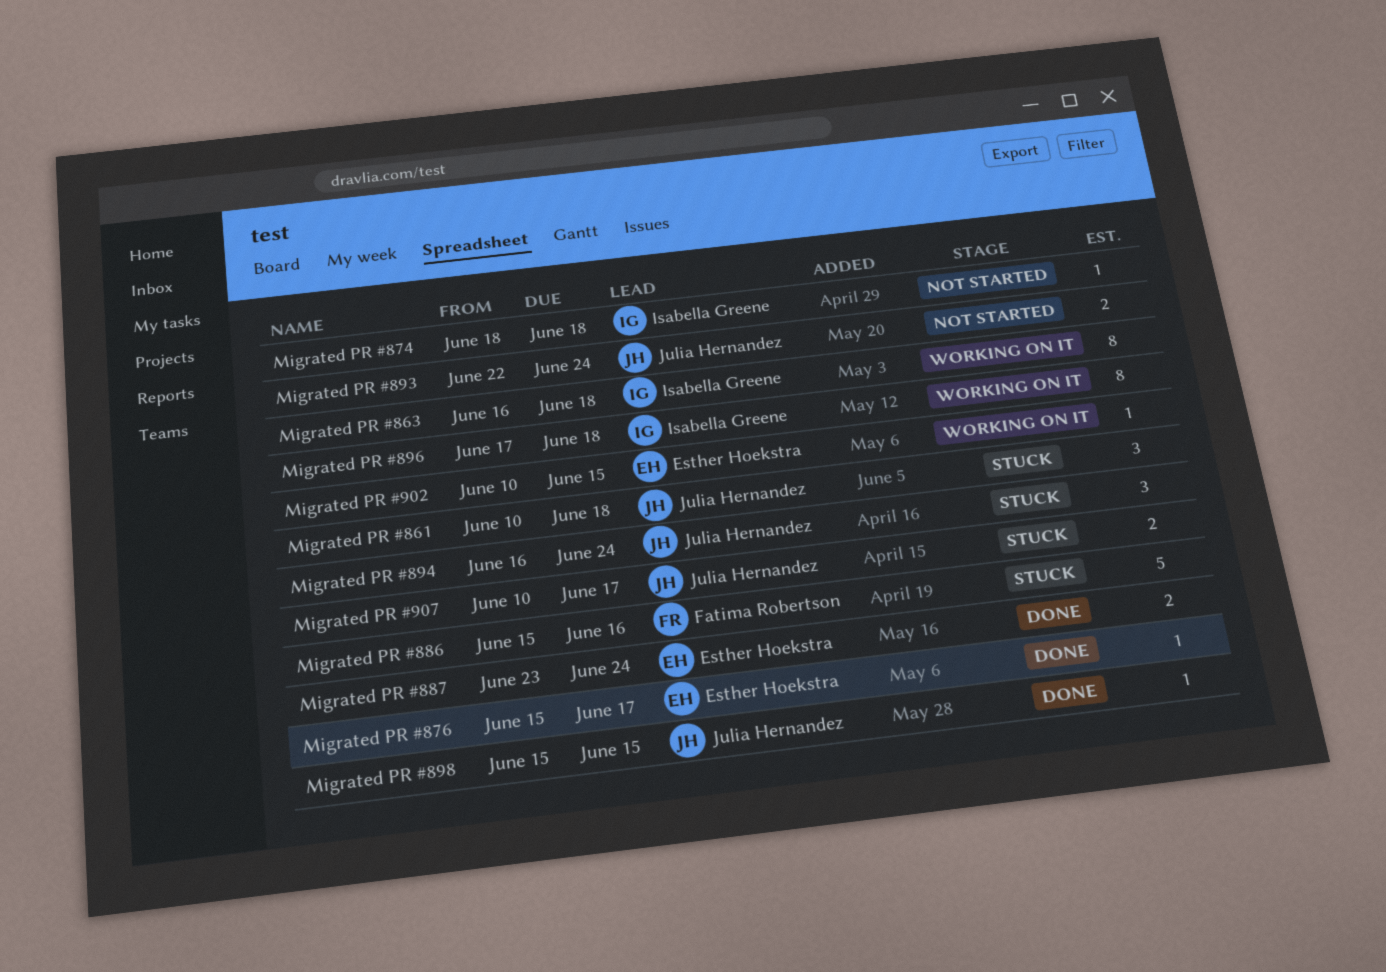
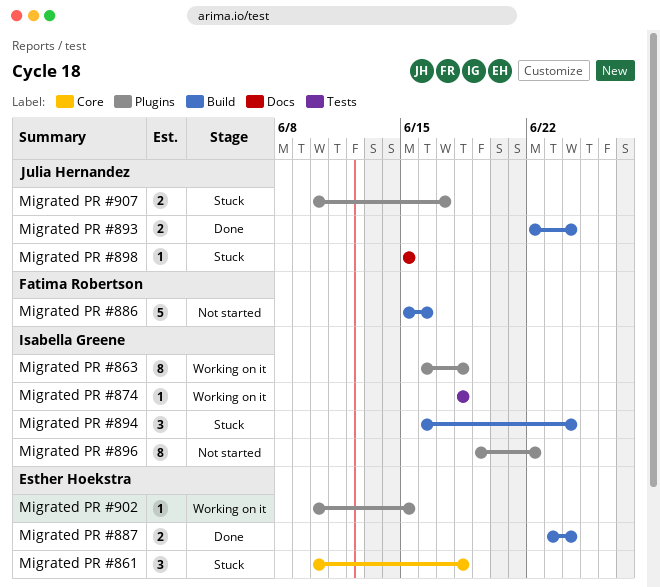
Migrated PR #861, owner: Julia Hernandez -> Esther Hoekstra
Migrated PR #874, status: Not started -> Working on it
Migrated PR #876: present -> none
Migrated PR #886, status: Stuck -> Not started
Migrated PR #893, status: Not started -> Done
Migrated PR #894, owner: Julia Hernandez -> Isabella Greene
Migrated PR #896, status: Working on it -> Not started
Migrated PR #896, start: Jun 17 -> Jun 19
Migrated PR #896, due: Jun 18 -> Jun 22
Migrated PR #898, status: Done -> Stuck

